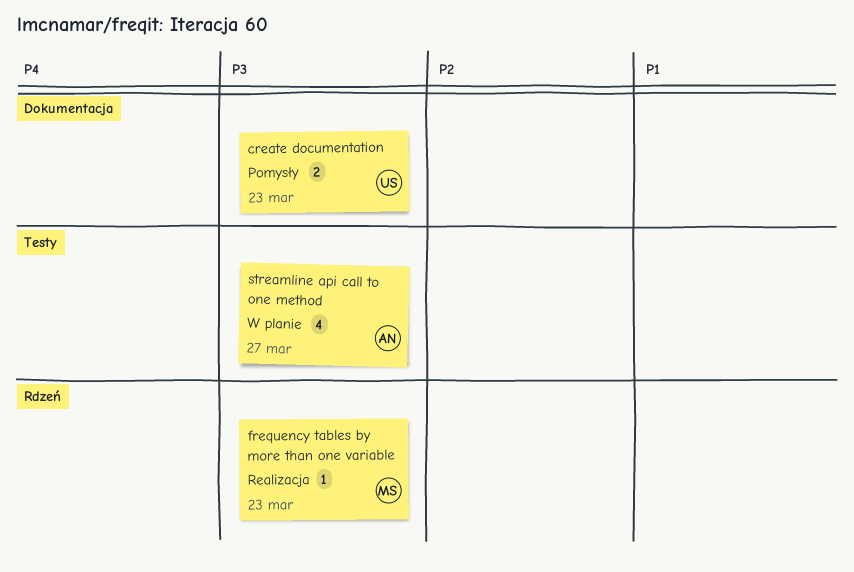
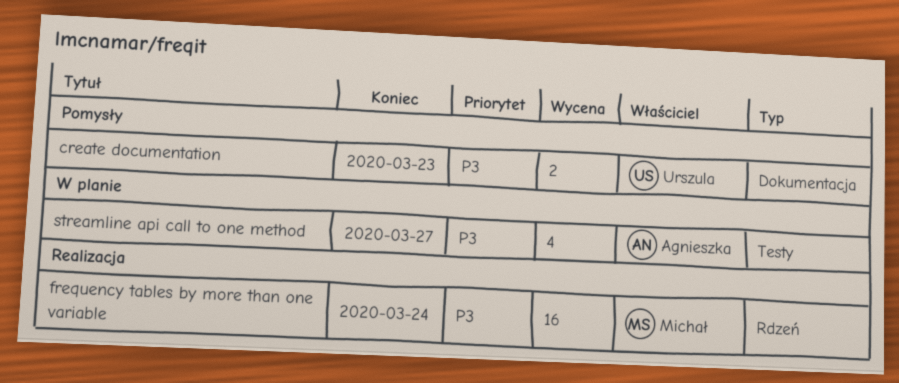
frequency tables by more than one variable, estimate: 1 -> 16
frequency tables by more than one variable, due: Mar 23 -> Mar 24

